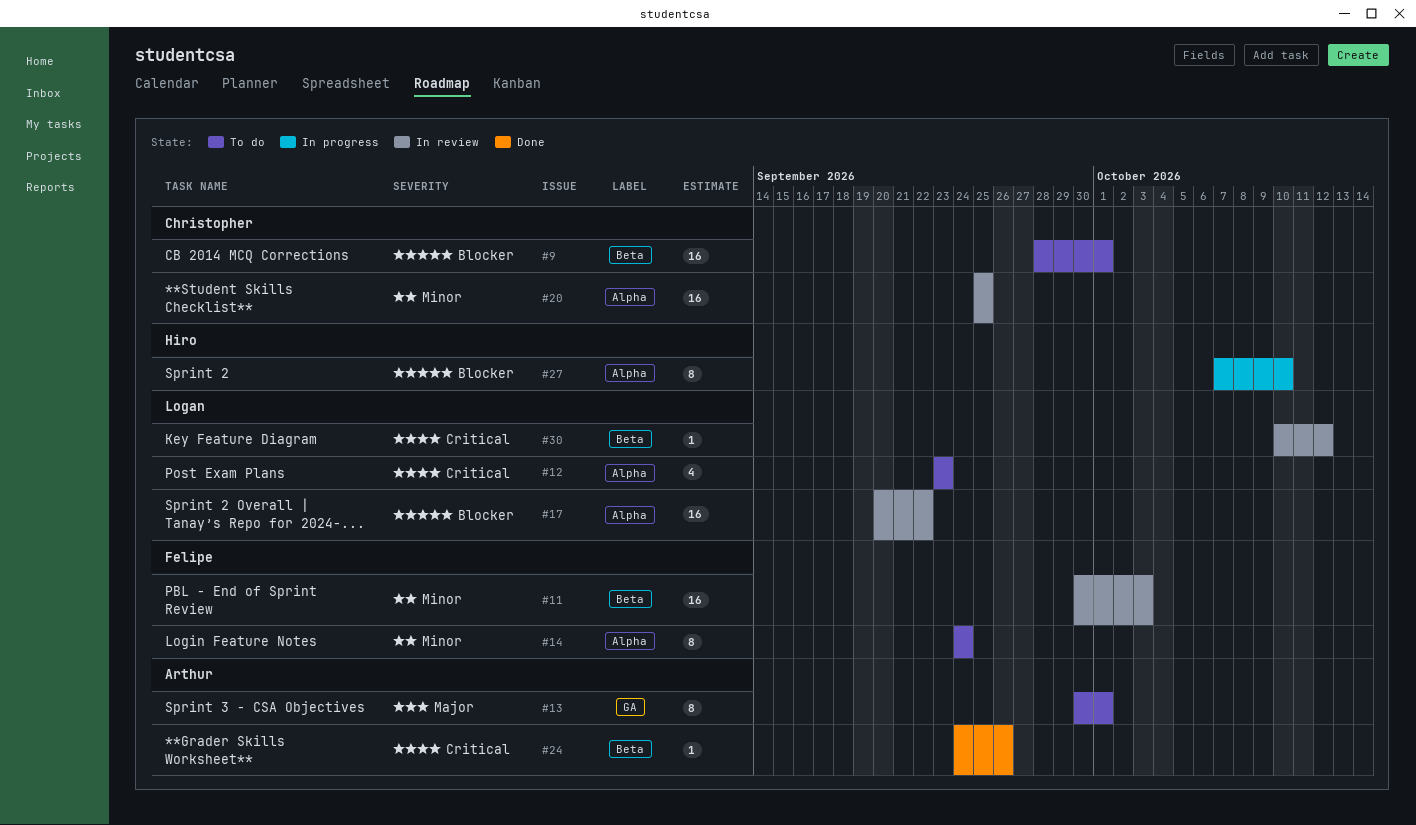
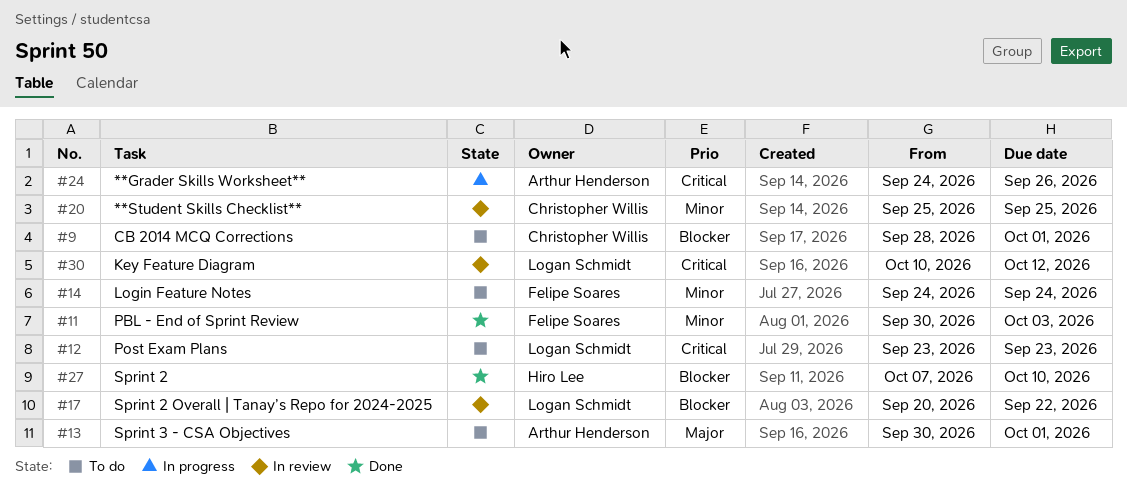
#11, status: In review -> Done
#24, status: Done -> In progress
#27, status: In progress -> Done

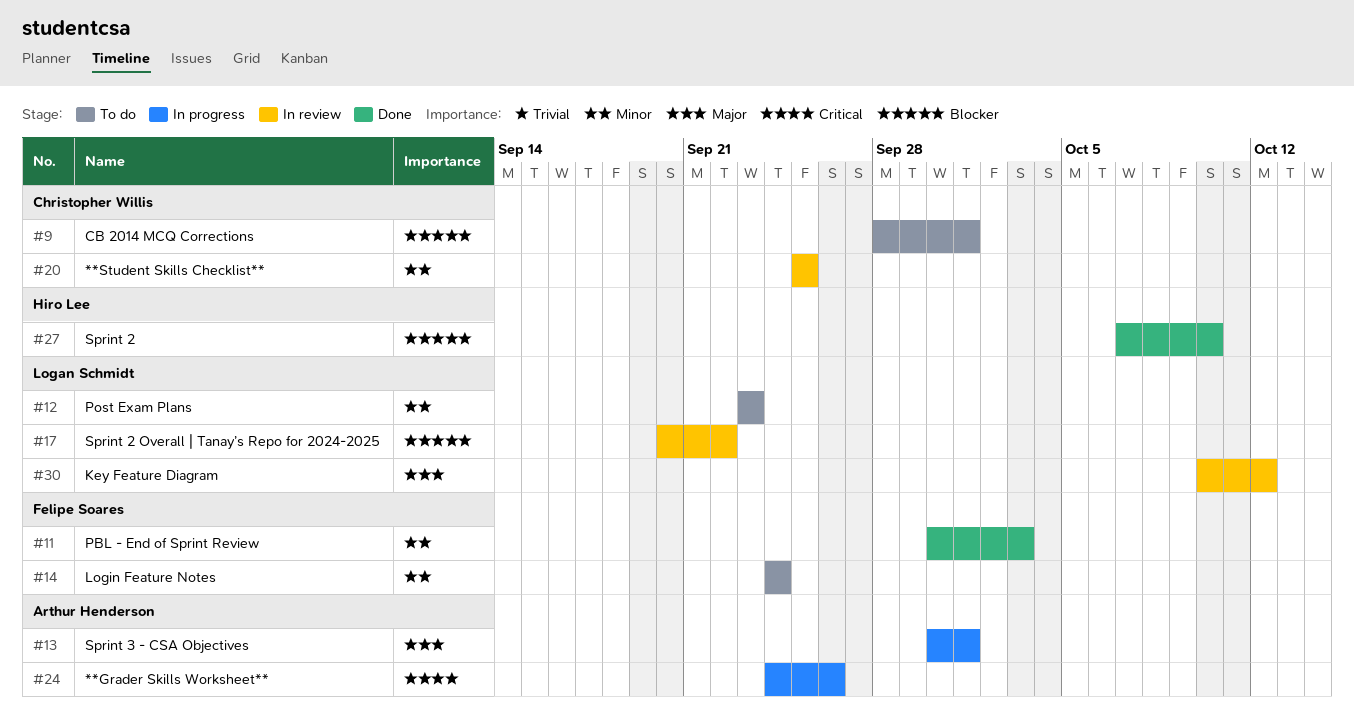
#12, priority: Critical -> Minor
#13, status: To do -> In progress
#30, priority: Critical -> Major

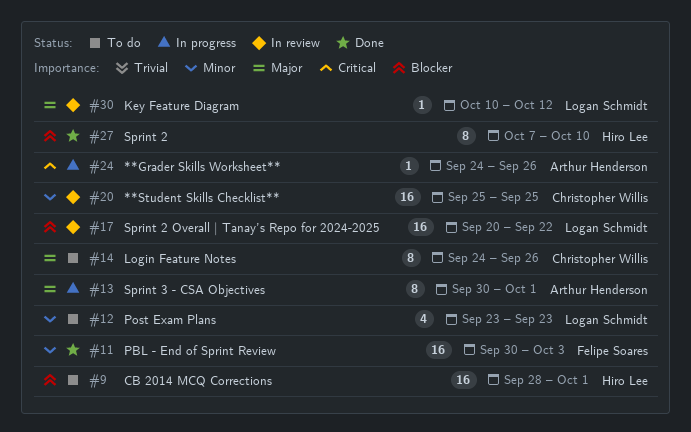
#9, owner: Christopher Willis -> Hiro Lee
#14, owner: Felipe Soares -> Christopher Willis
#14, priority: Minor -> Major
#14, due: Sep 24 -> Sep 26

